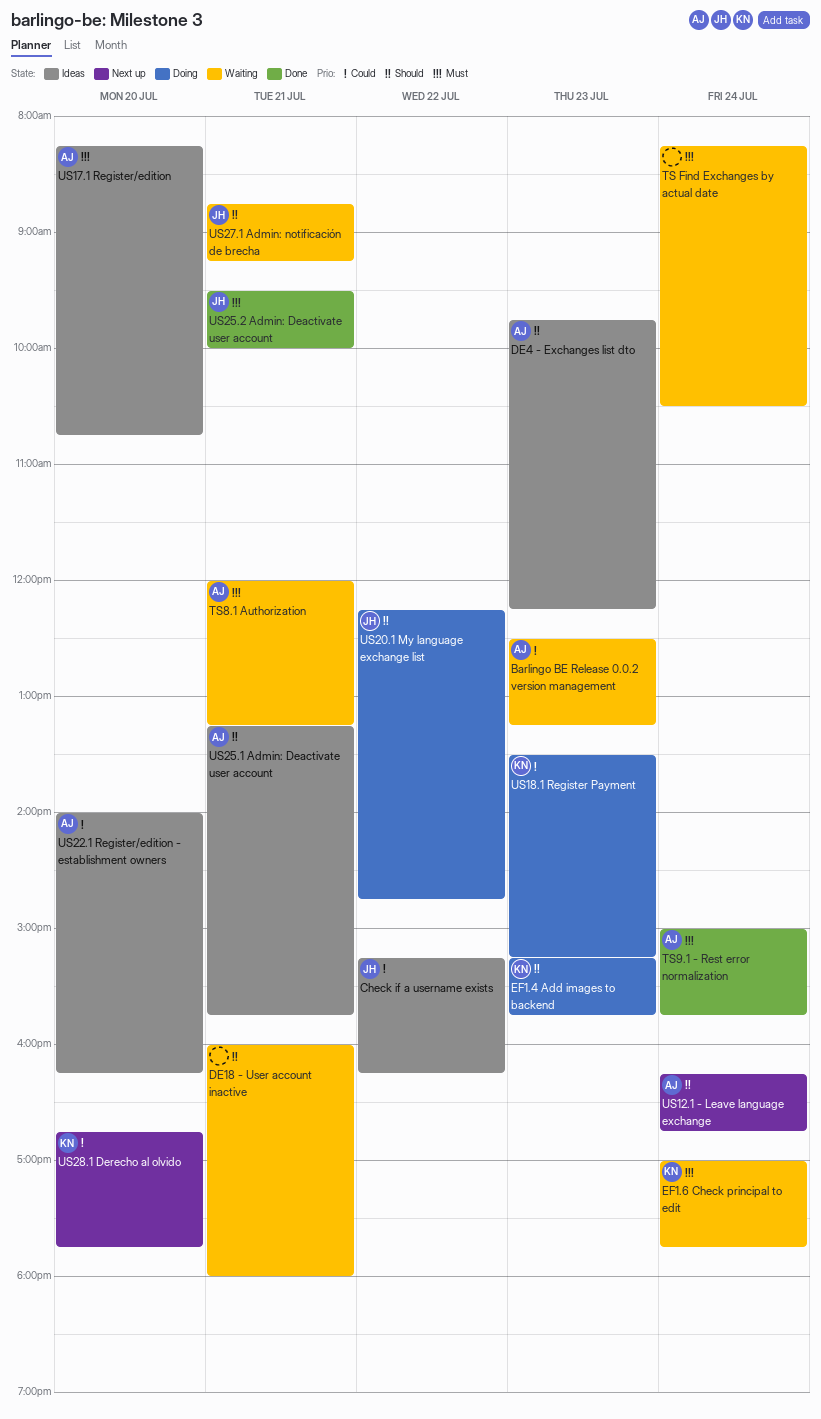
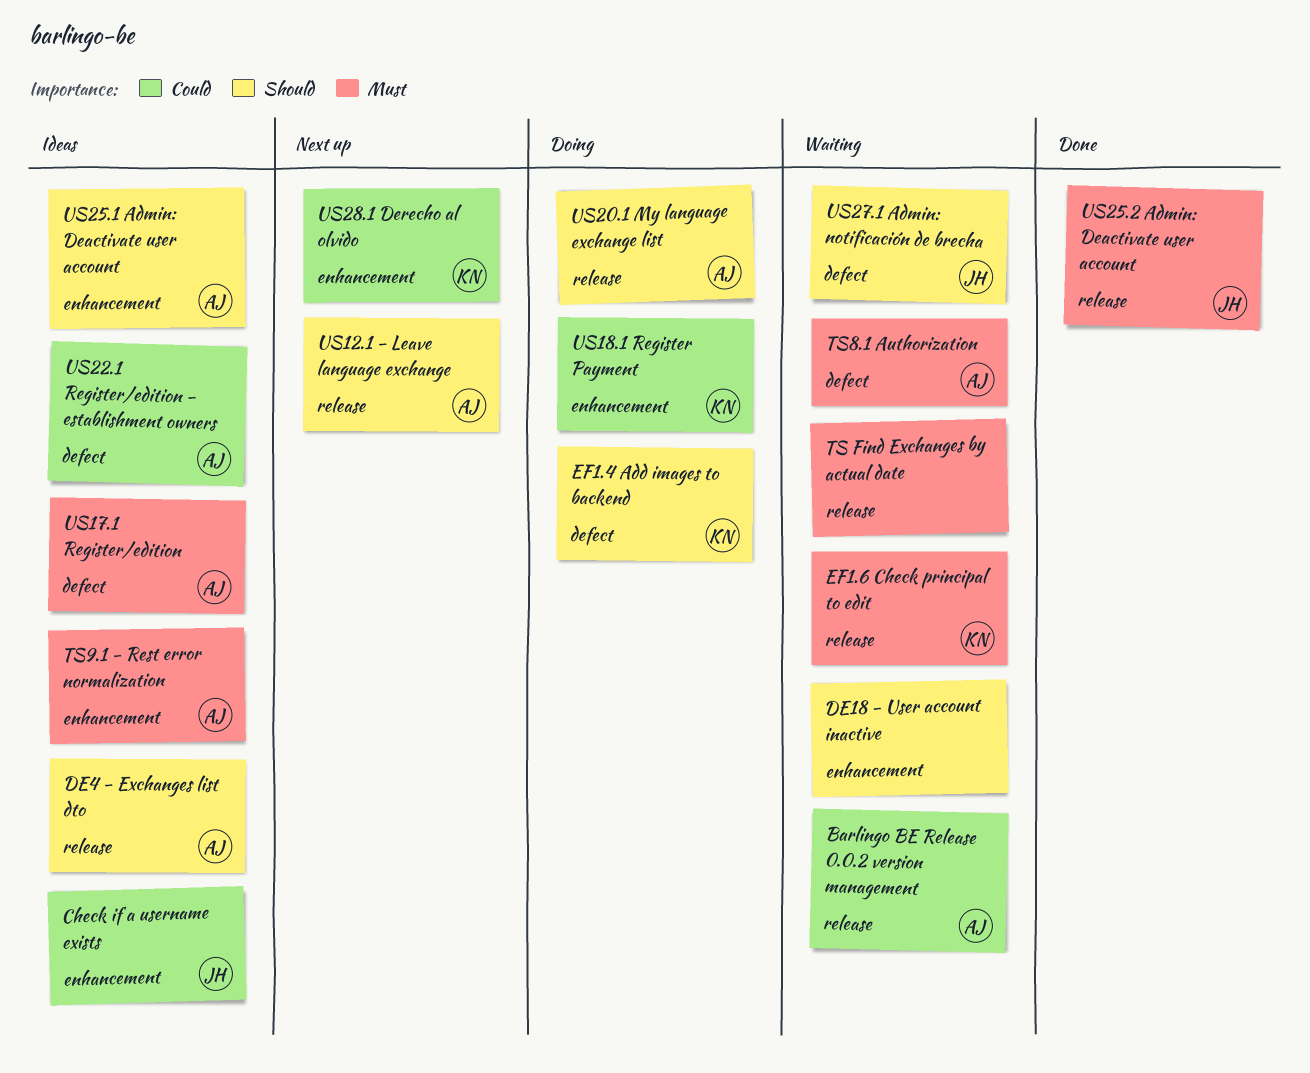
TS9.1 - Rest error normalization, status: Done -> Ideas
US20.1 My language exchange list, owner: JH -> AJ

